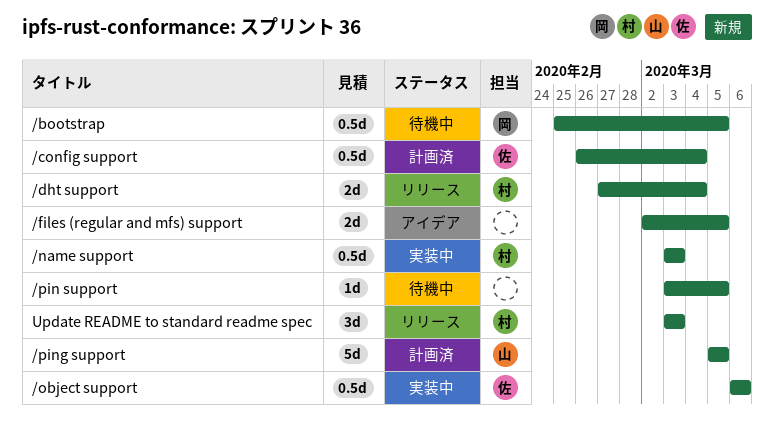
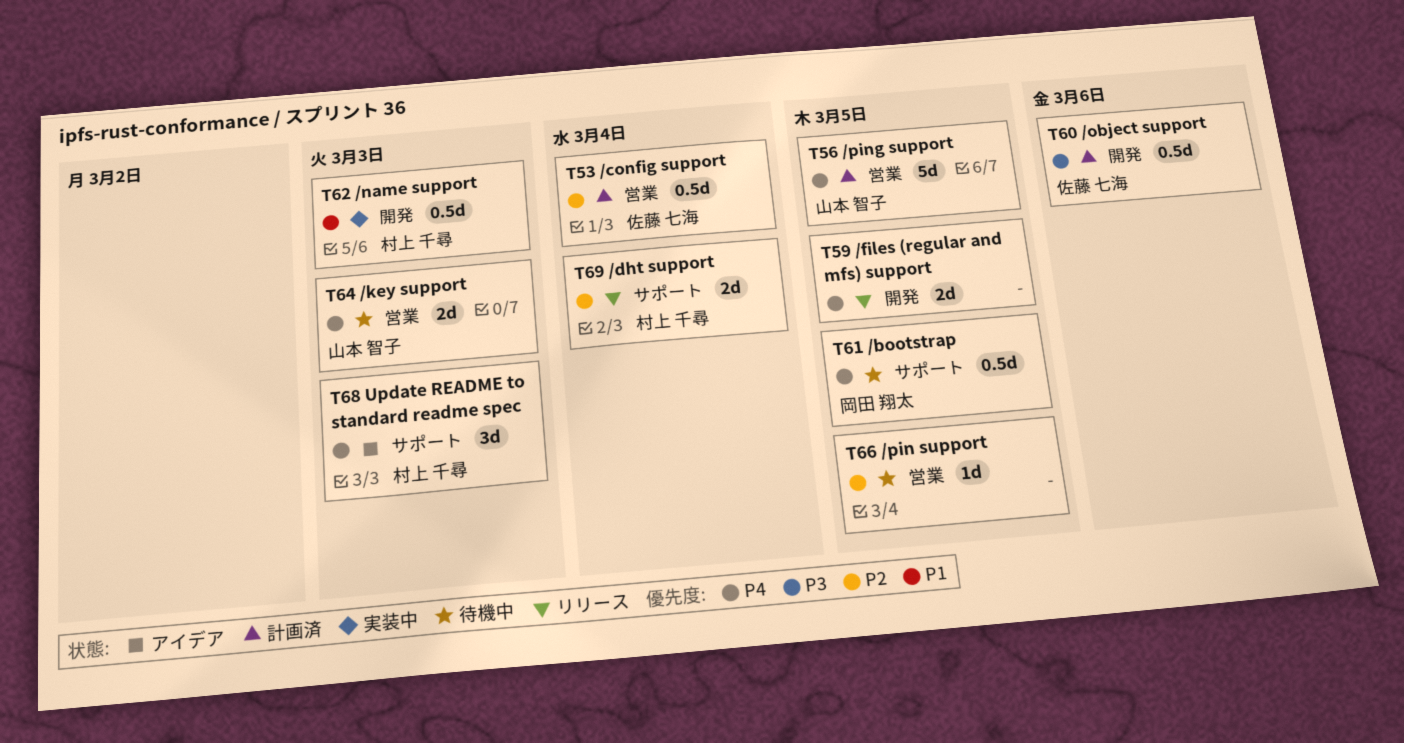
/files (regular and mfs) support, status: アイデア -> リリース
/key support: none -> present
/object support, status: 実装中 -> 計画済
Update README to standard readme spec, status: リリース -> アイデア

